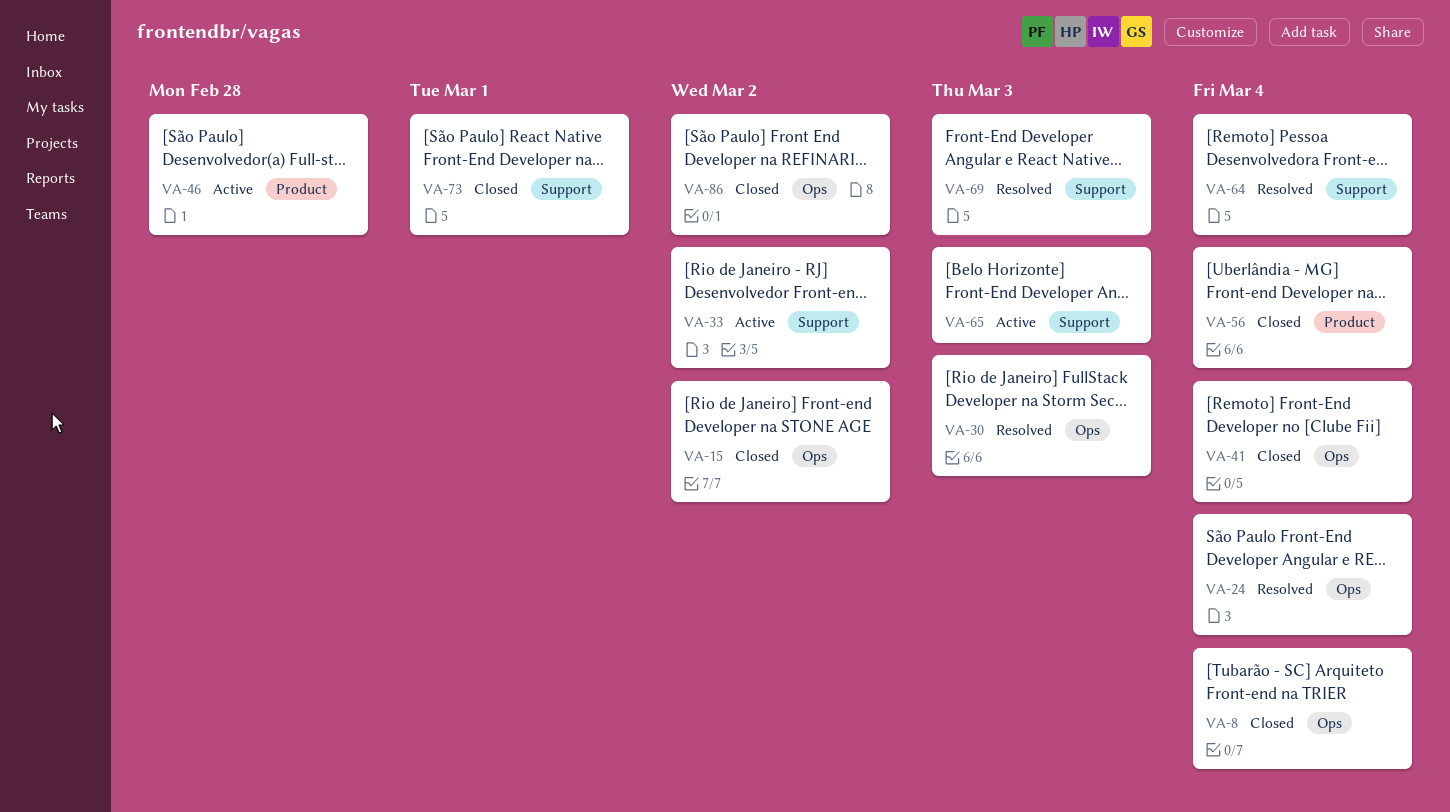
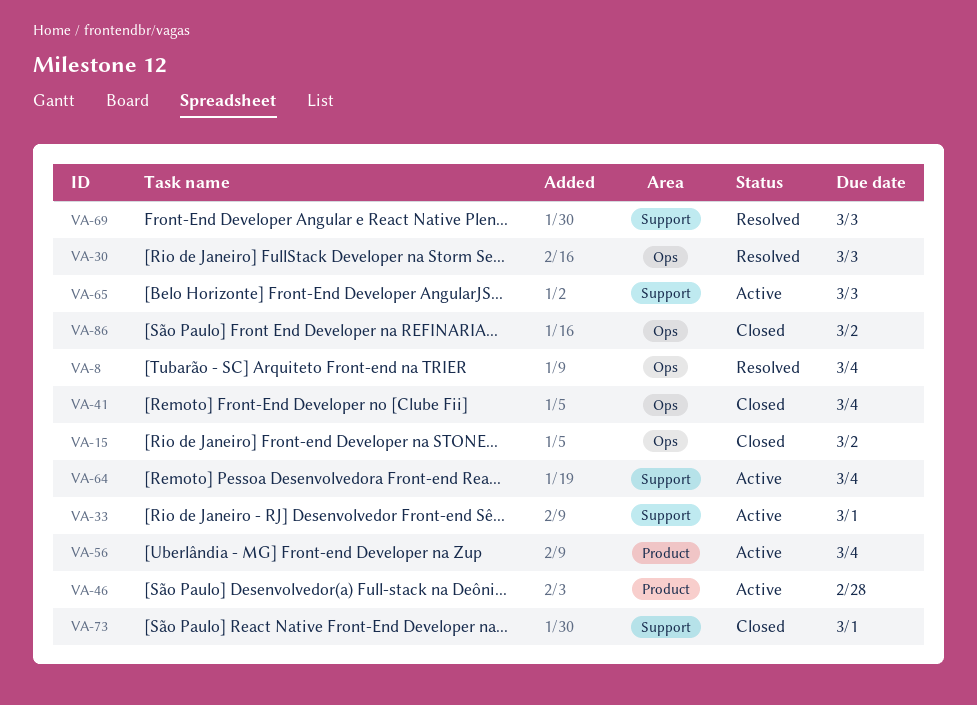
VA-8, status: Closed -> Resolved
VA-24: present -> none
VA-33, due: Mar 2 -> Mar 1
VA-56, status: Closed -> Active
VA-64, status: Resolved -> Active

